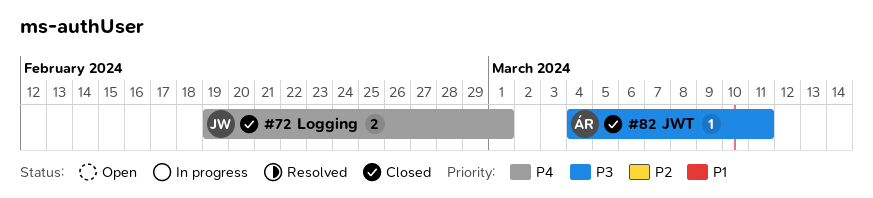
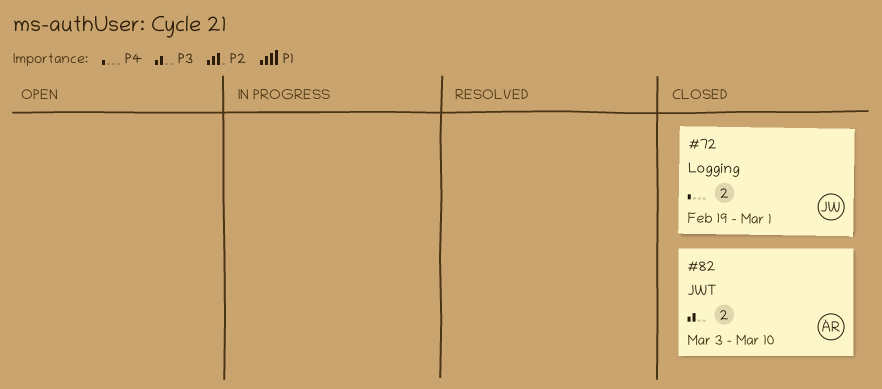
#82, estimate: 1 -> 2
#82, start: Mar 4 -> Mar 3
#82, due: Mar 11 -> Mar 10

